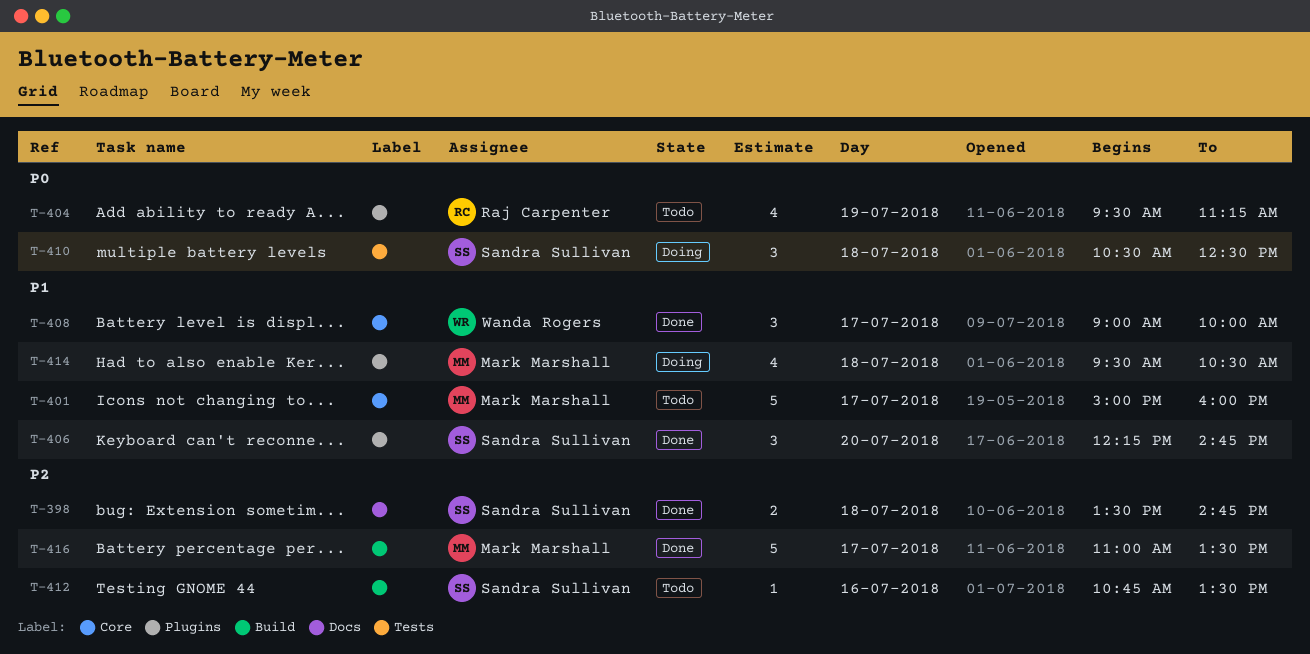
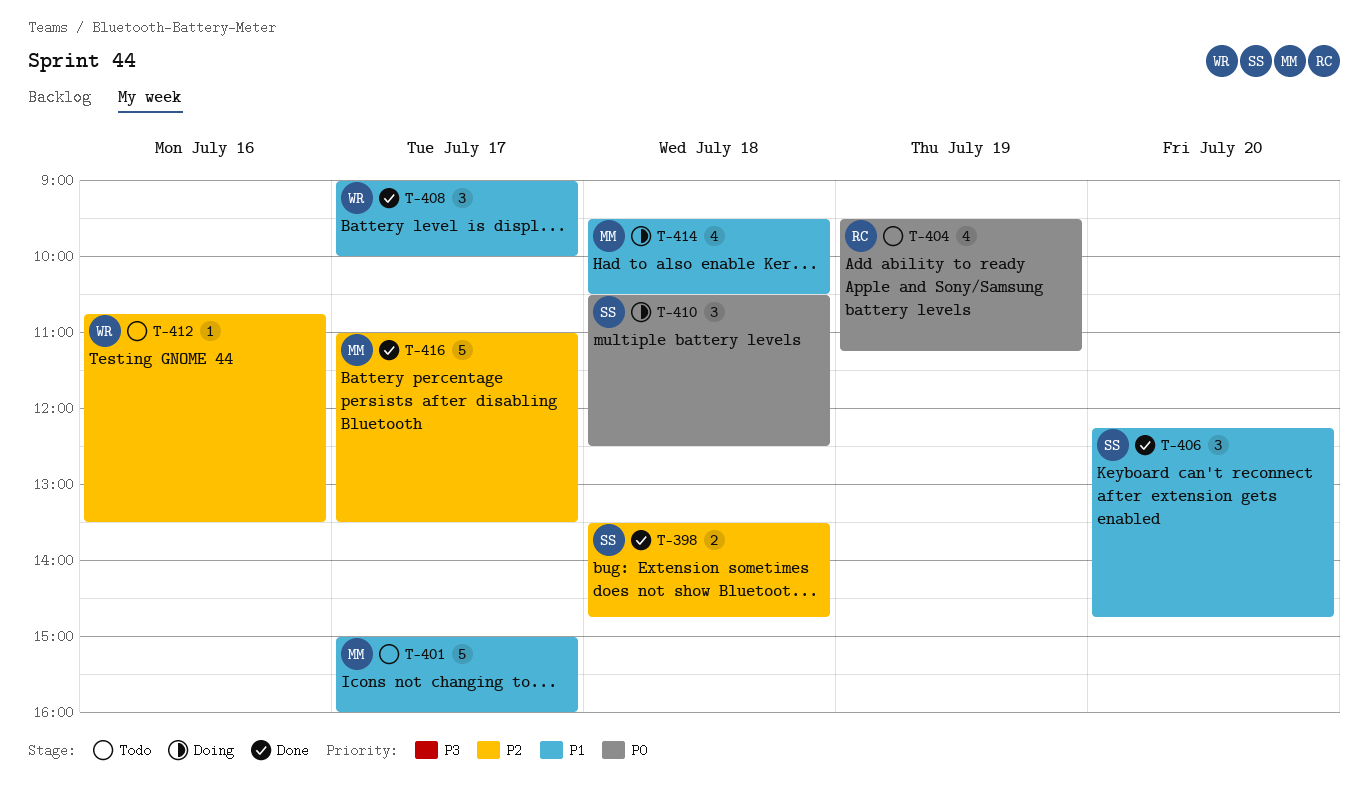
T-412, owner: Sandra Sullivan -> Wanda Rogers

